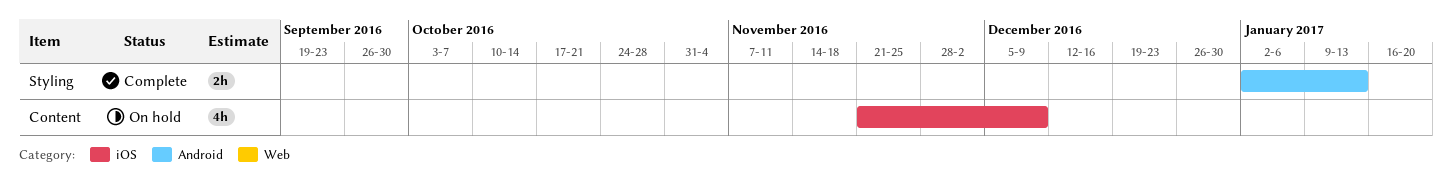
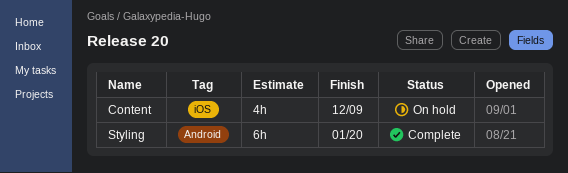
Styling, estimate: 2h -> 6h
Styling, due: Jan 13 -> Jan 20

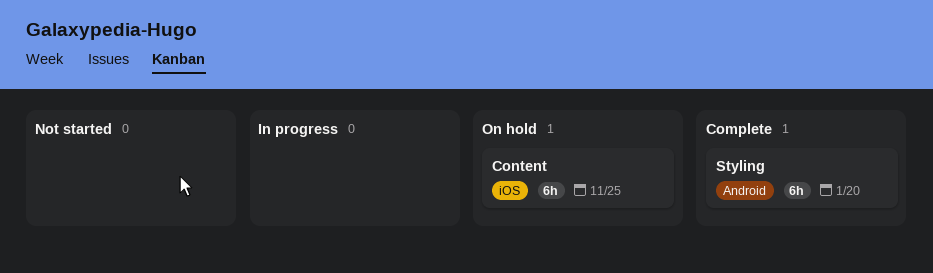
Content, estimate: 4h -> 6h
Content, due: Dec 9 -> Nov 25

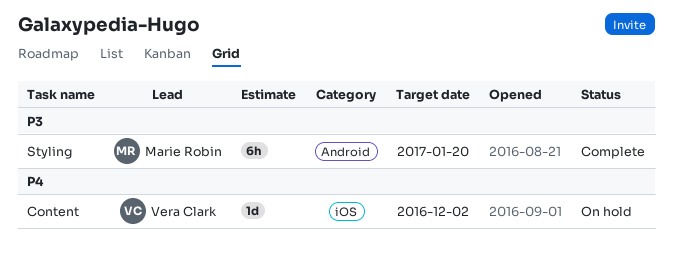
Content, estimate: 6h -> 1d
Content, due: Nov 25 -> Dec 2

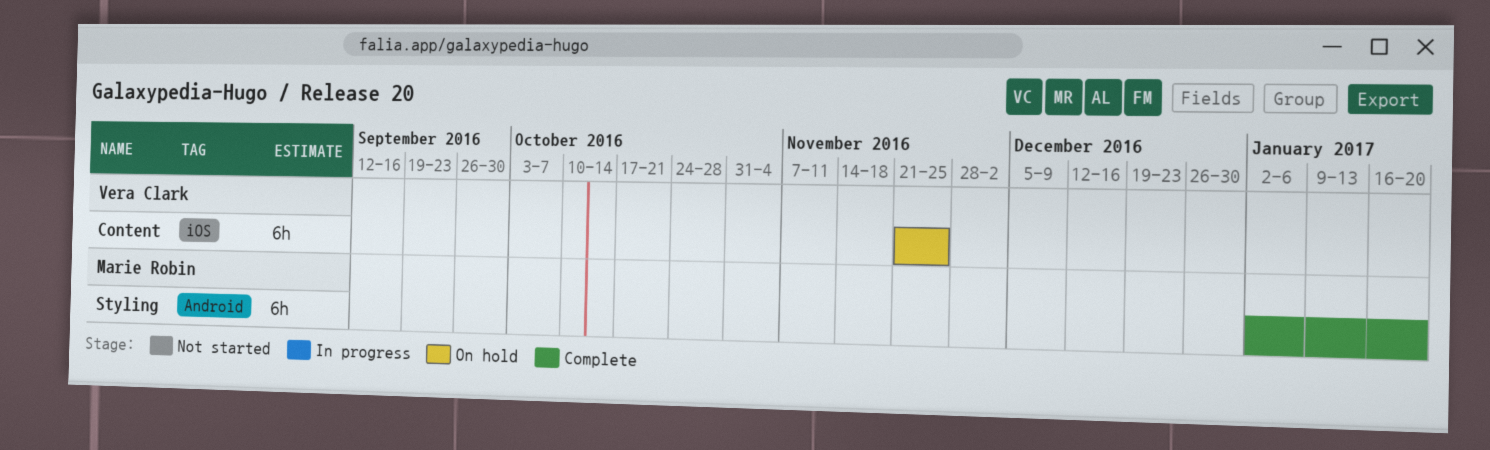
Content, estimate: 1d -> 6h
Content, due: Dec 2 -> Nov 25

